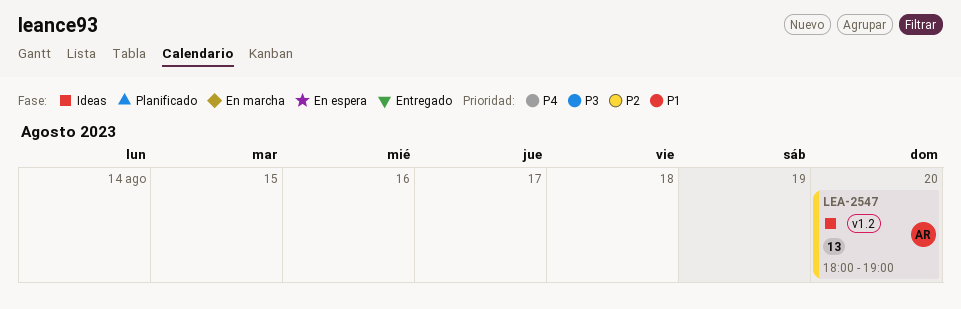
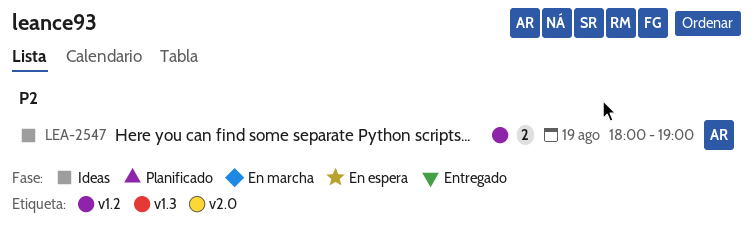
LEA-2547, estimate: 13 -> 2
LEA-2547, day: Aug 20 -> Aug 19

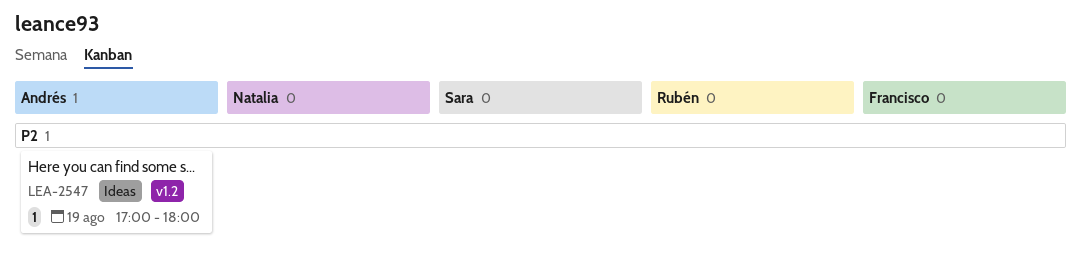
LEA-2547, estimate: 2 -> 1
LEA-2547, begins: 18:00 -> 17:00
LEA-2547, ends: 19:00 -> 18:00

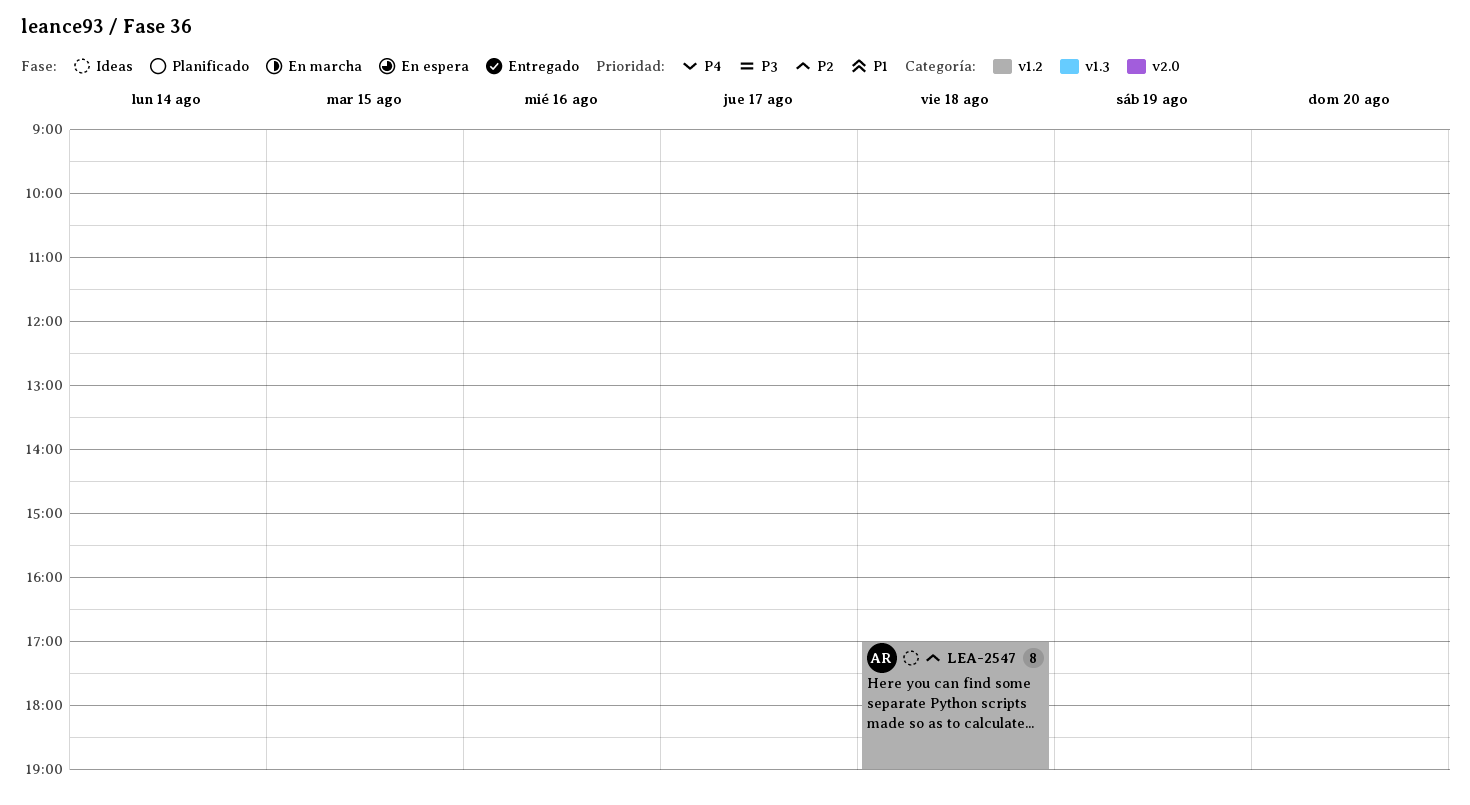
LEA-2547, estimate: 1 -> 8
LEA-2547, day: Aug 19 -> Aug 18
LEA-2547, ends: 18:00 -> 19:00

